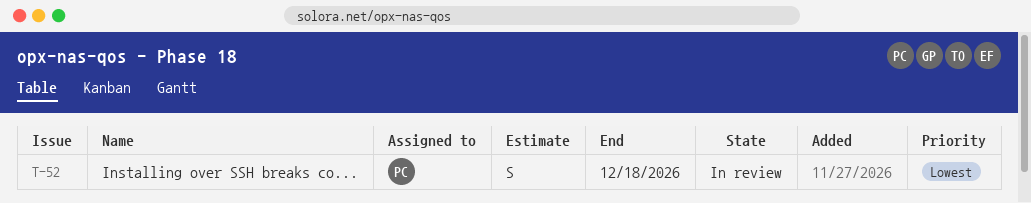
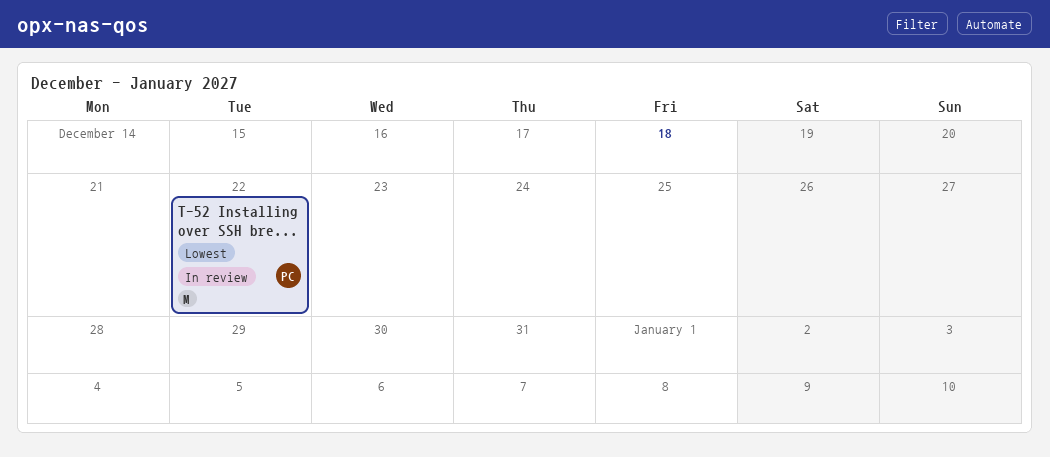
T-52, estimate: S -> M
T-52, due: Dec 18 -> Dec 22

